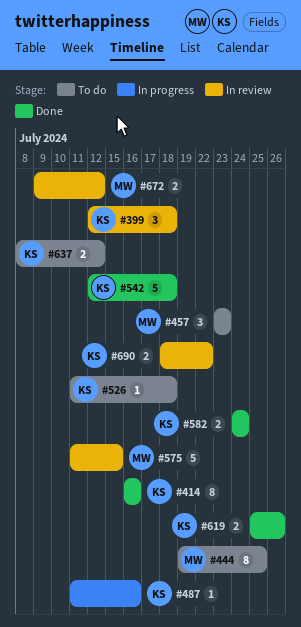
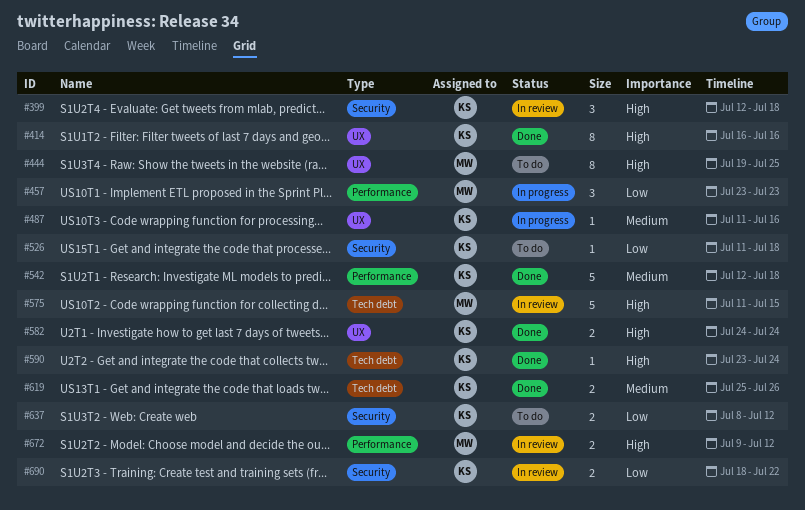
#457, status: To do -> In progress
#590: none -> present

